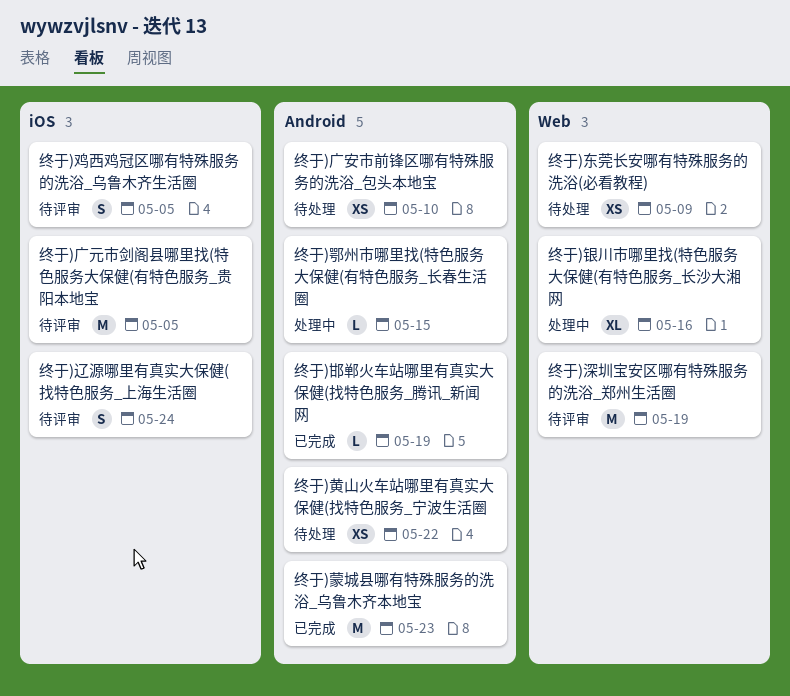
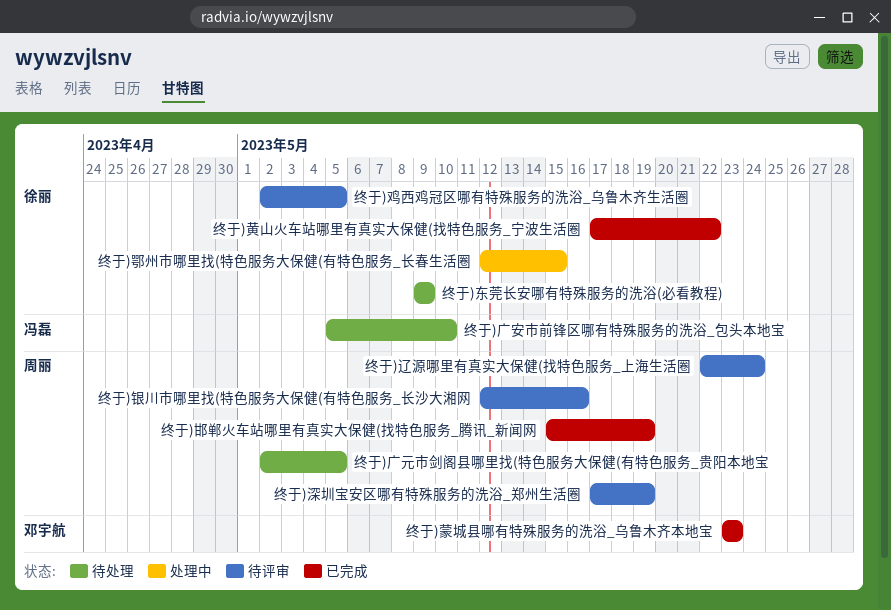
终于)广元市剑阁县哪里找(特色服务大保健(有特色服务_贵阳本地宝, status: 待评审 -> 待处理
终于)银川市哪里找(特色服务大保健(有特色服务_长沙大湘网, status: 处理中 -> 待评审
终于)黄山火车站哪里有真实大保健(找特色服务_宁波生活圈, status: 待处理 -> 已完成

